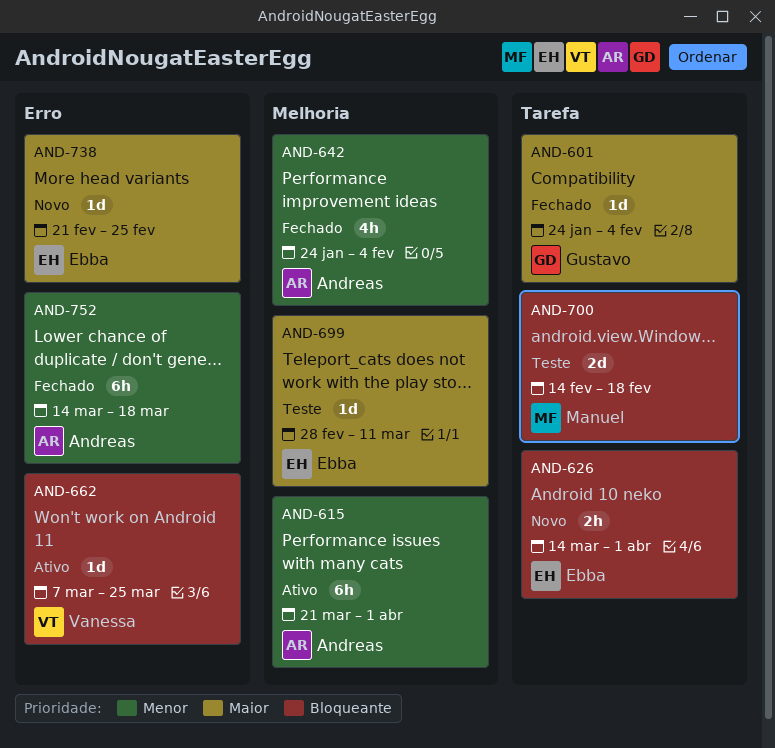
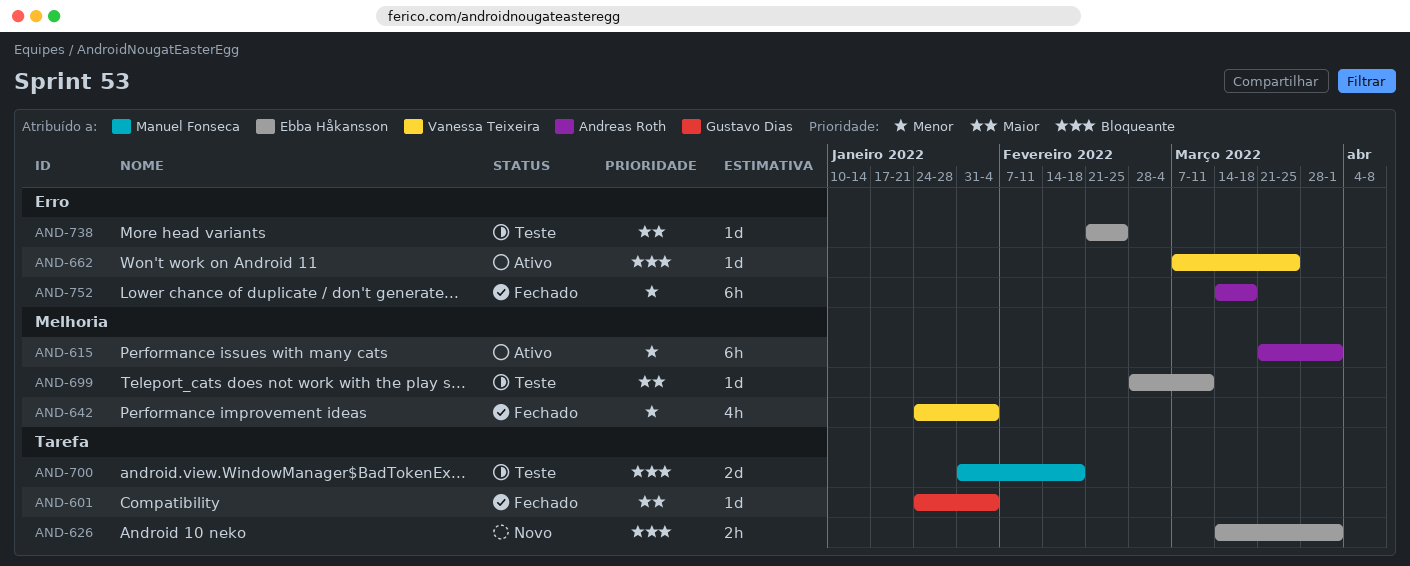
AND-642, owner: Andreas Roth -> Vanessa Teixeira
AND-700, start: Feb 14 -> Jan 31
AND-738, status: Novo -> Teste

